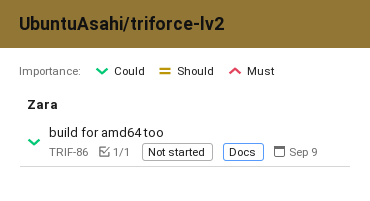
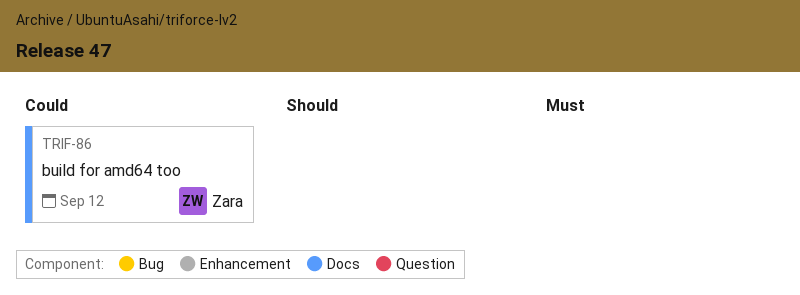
TRIF-86, due: Sep 9 -> Sep 12

